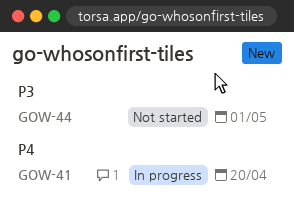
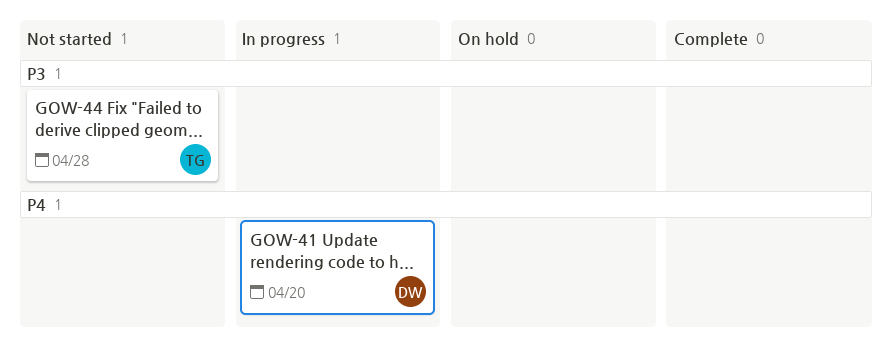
GOW-44, due: May 1 -> Apr 28

